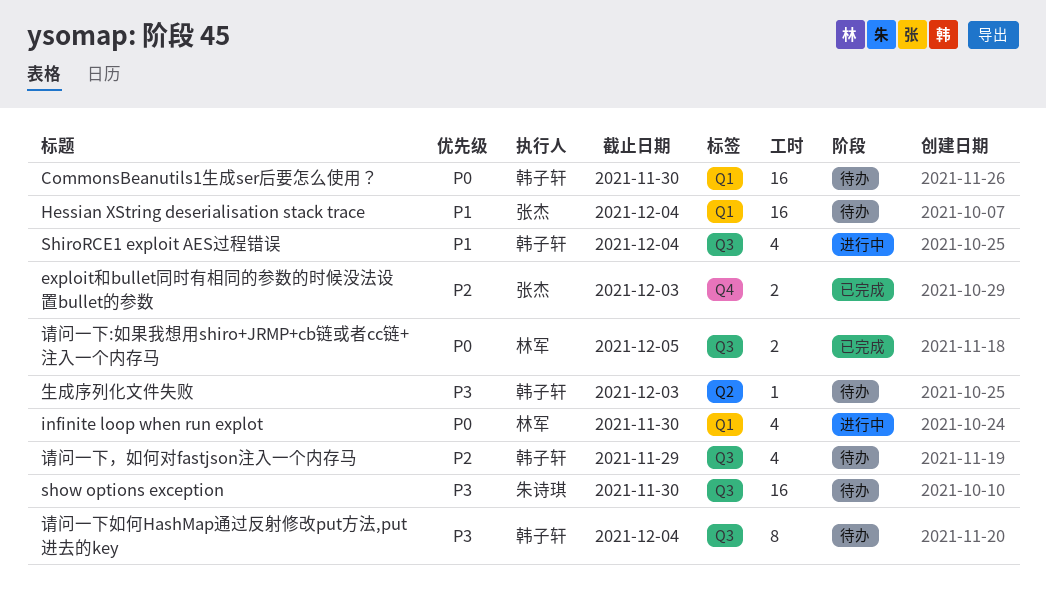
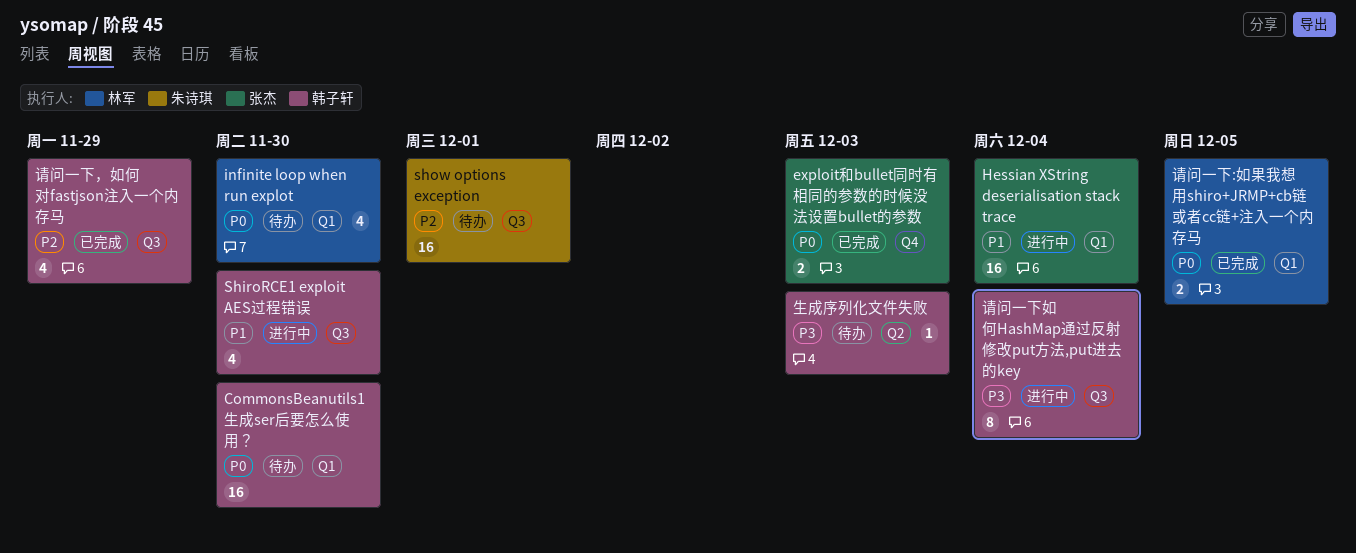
exploit和bullet同时有相同的参数的时候没法设置bullet的参数, priority: P2 -> P0
Hessian XString deserialisation stack trace, status: 待办 -> 进行中
infinite loop when run explot, status: 进行中 -> 待办
ShiroRCE1 exploit AES过程错误, due: Dec 4 -> Nov 30
show options exception, priority: P3 -> P2
show options exception, due: Nov 30 -> Dec 1
请问一下:如果我想用shiro+JRMP+cb链或者cc链+注入一个内存马, label: Q3 -> Q1
请问一下如何HashMap通过反射修改put方法,put进去的key, status: 待办 -> 进行中
请问一下，如何对fastjson注入一个内存马, status: 待办 -> 已完成

